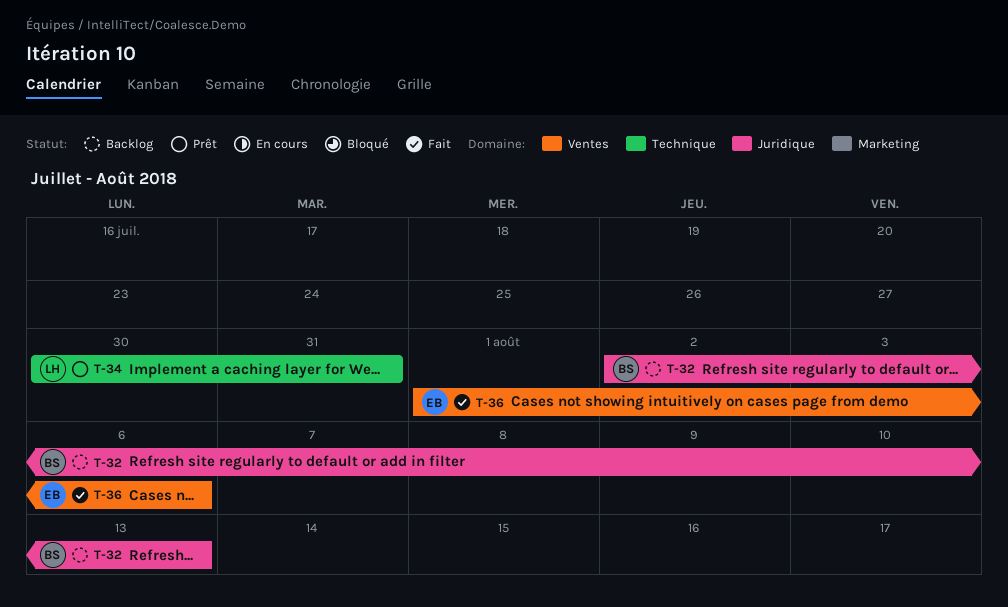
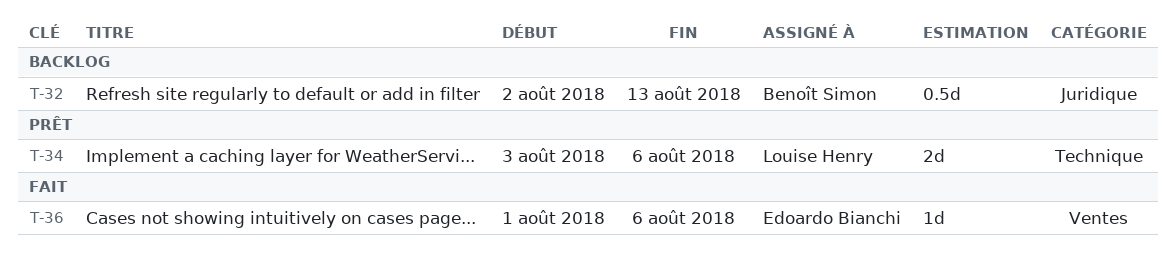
T-34, start: Jul 30 -> Aug 3
T-34, due: Jul 31 -> Aug 6

